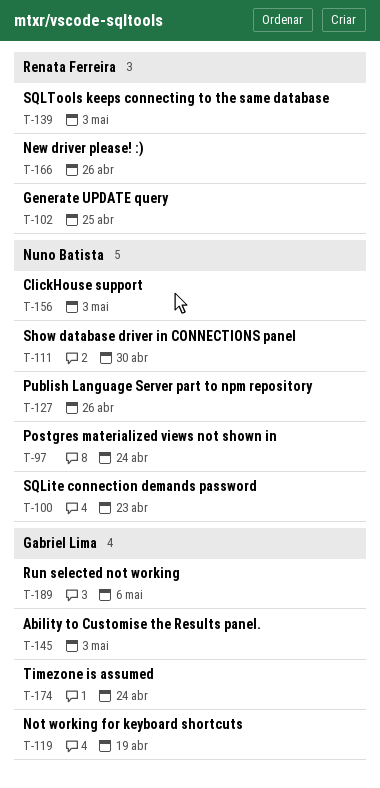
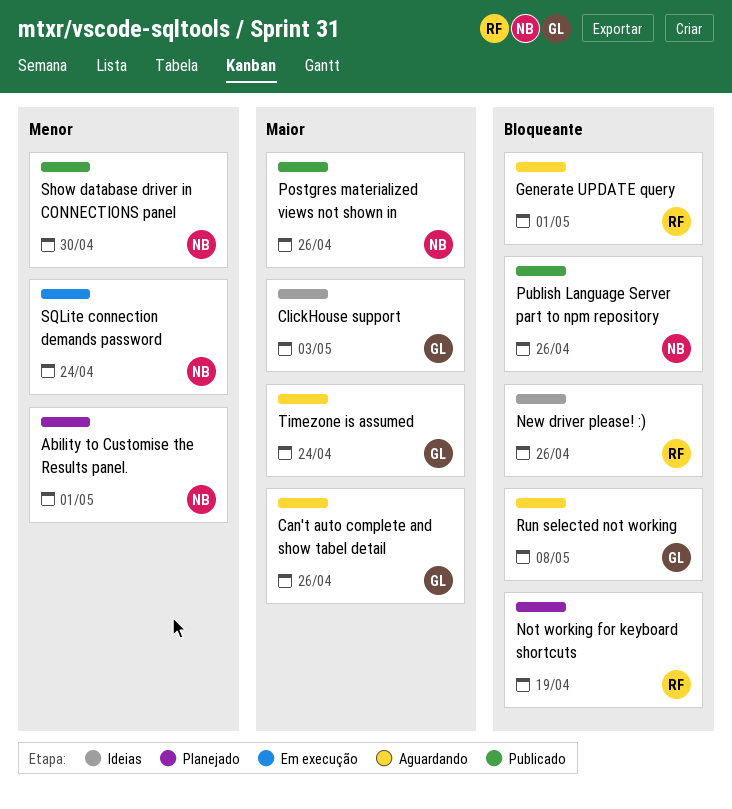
Ability to Customise the Results panel., owner: Gabriel Lima -> Nuno Batista
Ability to Customise the Results panel., due: May 3 -> May 1
Can't auto complete and show tabel detail: none -> present
ClickHouse support, owner: Nuno Batista -> Gabriel Lima
Generate UPDATE query, due: Apr 25 -> May 1
Not working for keyboard shortcuts, owner: Gabriel Lima -> Renata Ferreira
Postgres materialized views not shown in, due: Apr 24 -> Apr 26
Run selected not working, due: May 6 -> May 8
SQLite connection demands password, due: Apr 23 -> Apr 24
SQLTools keeps connecting to the same database: present -> none

